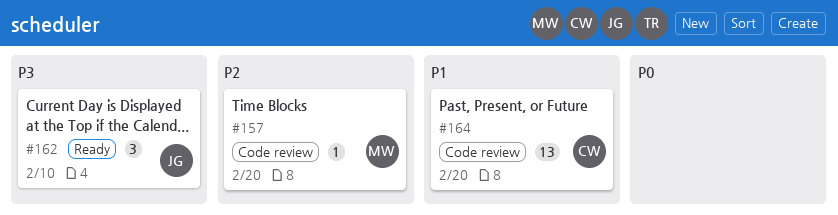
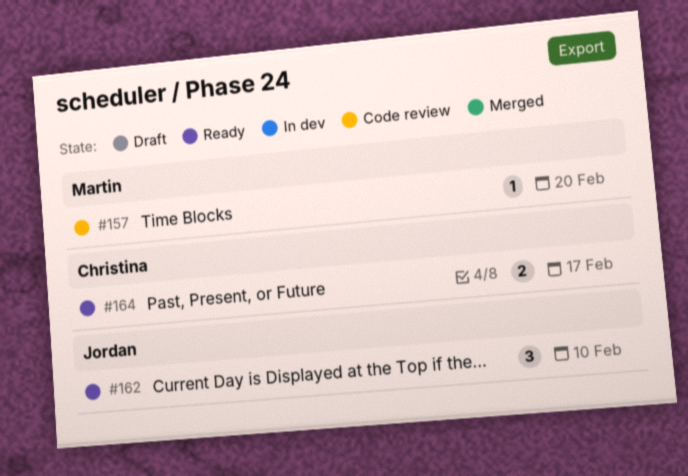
#164, status: Code review -> Ready
#164, estimate: 13 -> 2
#164, due: Feb 20 -> Feb 17

